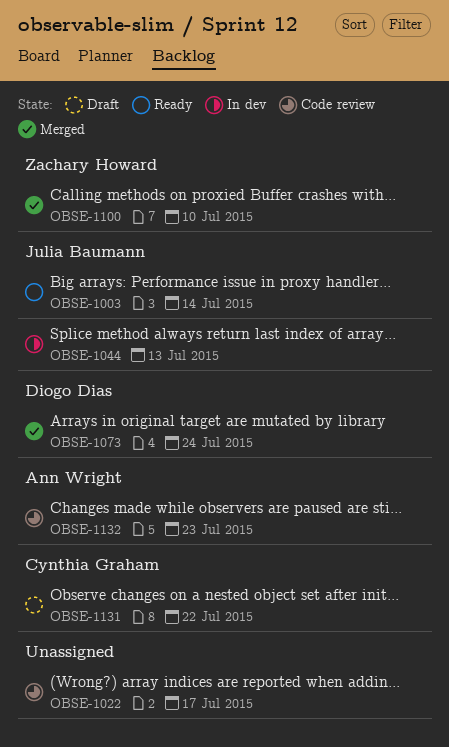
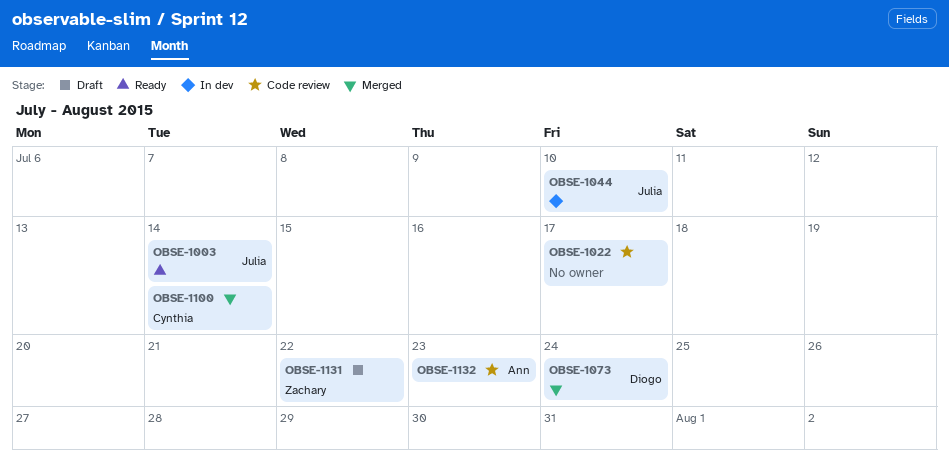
OBSE-1044, due: Jul 13 -> Jul 10
OBSE-1100, owner: Zachary Howard -> Cynthia Graham
OBSE-1100, due: Jul 10 -> Jul 14
OBSE-1131, owner: Cynthia Graham -> Zachary Howard

